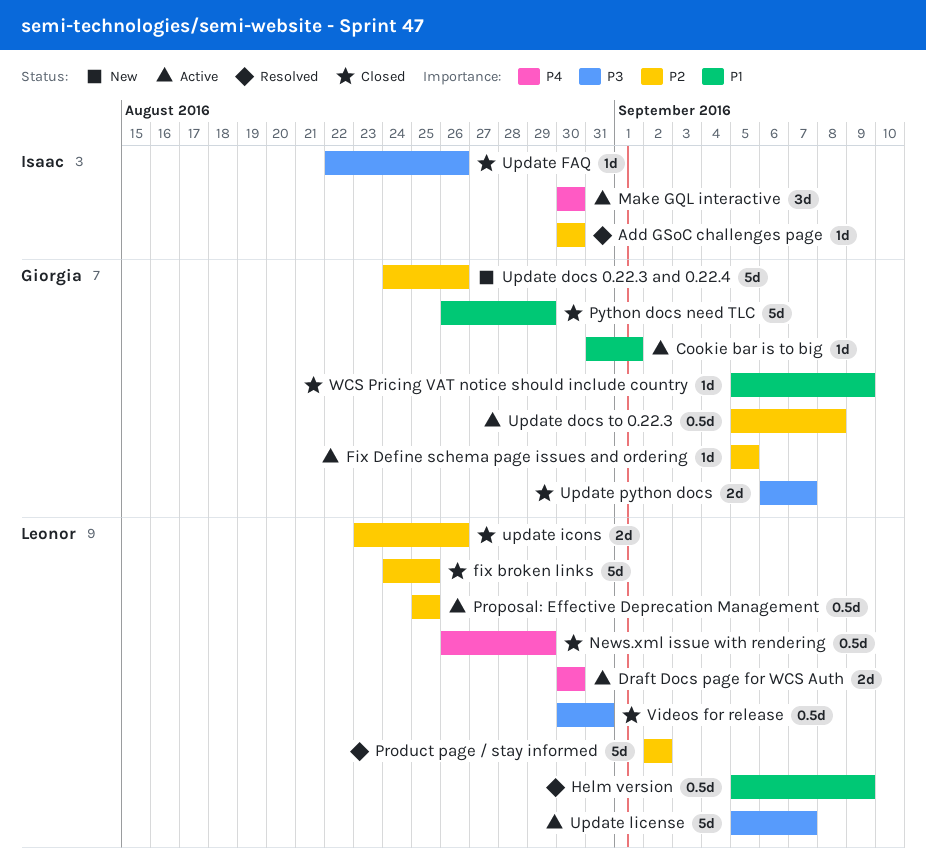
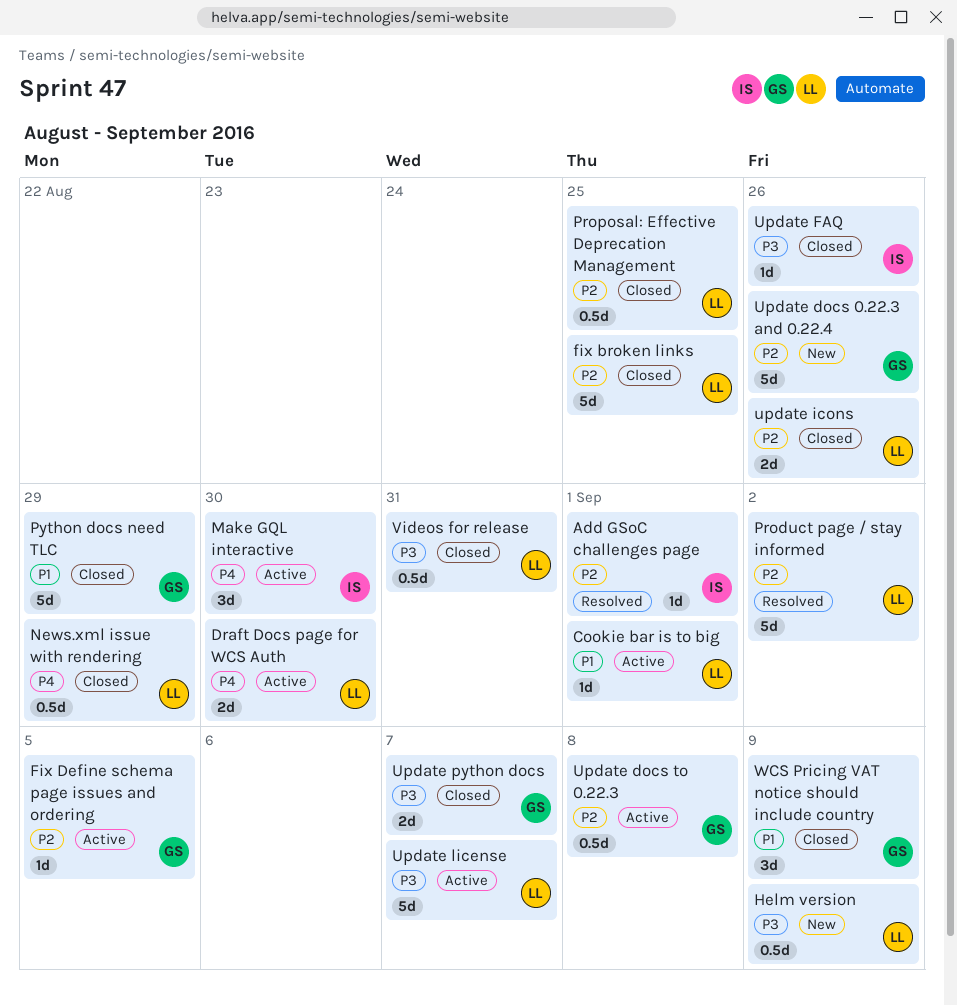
Add GSoC challenges page, due: Aug 30 -> Sep 1
Cookie bar is to big, owner: Giorgia -> Leonor
Helm version, status: Resolved -> New
Helm version, priority: P1 -> P3
Proposal: Effective Deprecation Management, status: Active -> Closed
WCS Pricing VAT notice should include country, estimate: 1d -> 3d

